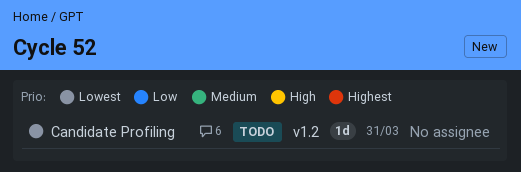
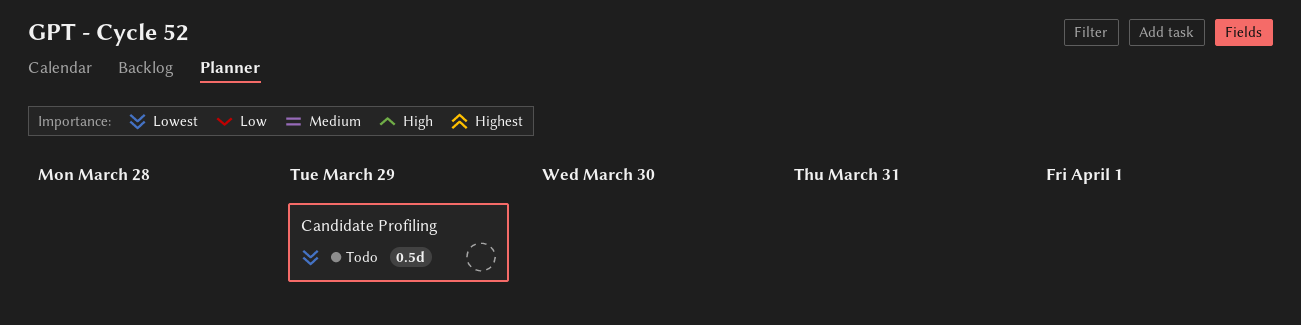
Candidate Profiling, estimate: 1d -> 0.5d
Candidate Profiling, due: Mar 31 -> Mar 29

